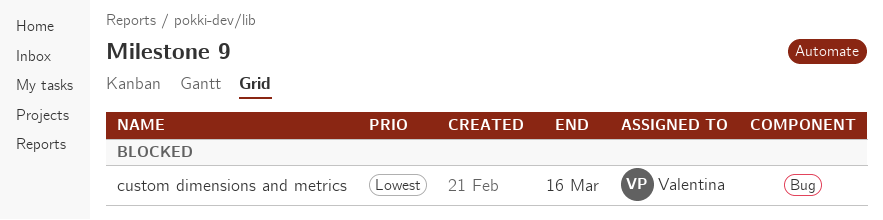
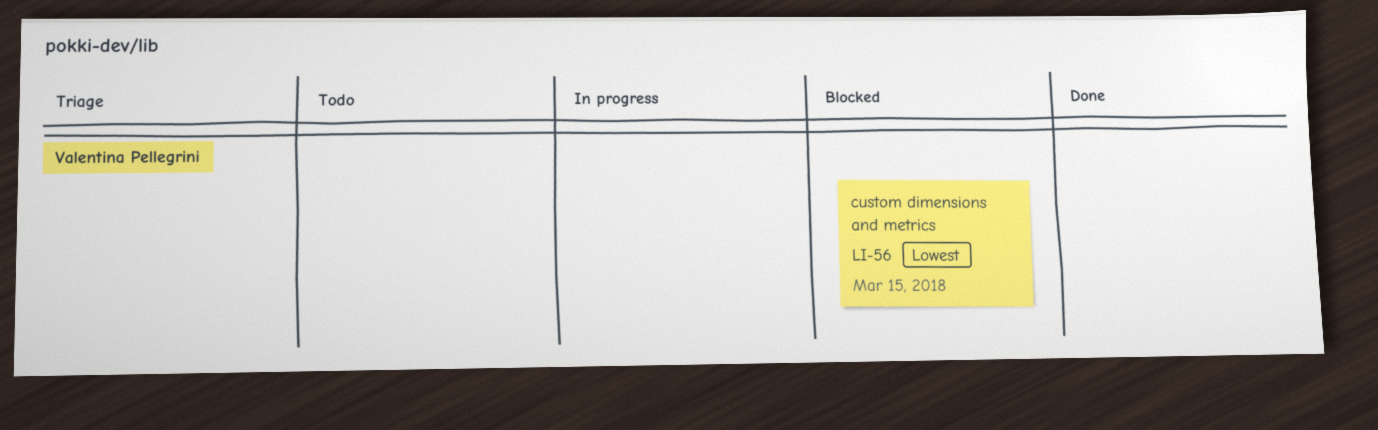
custom dimensions and metrics, due: Mar 16 -> Mar 15

